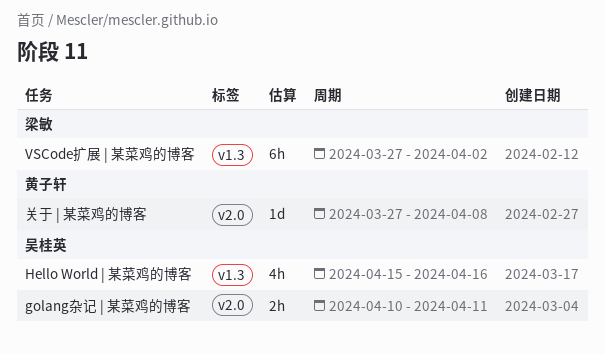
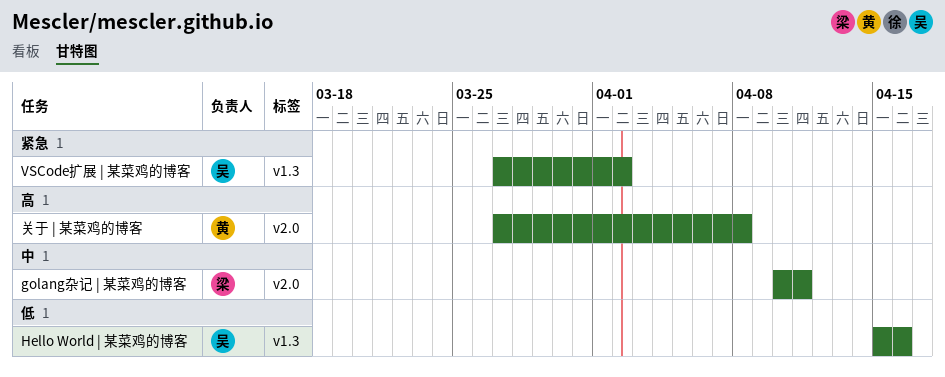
golang杂记 | 某菜鸡的博客, owner: 吴桂英 -> 梁敏
VSCode扩展 | 某菜鸡的博客, owner: 梁敏 -> 吴桂英

